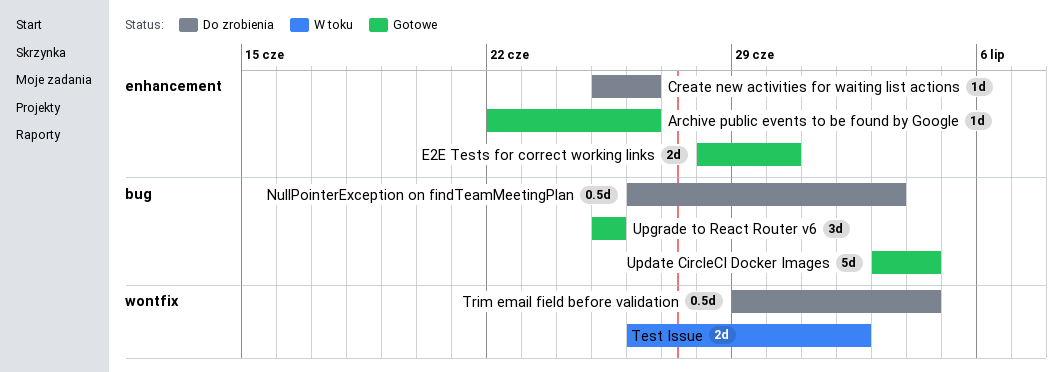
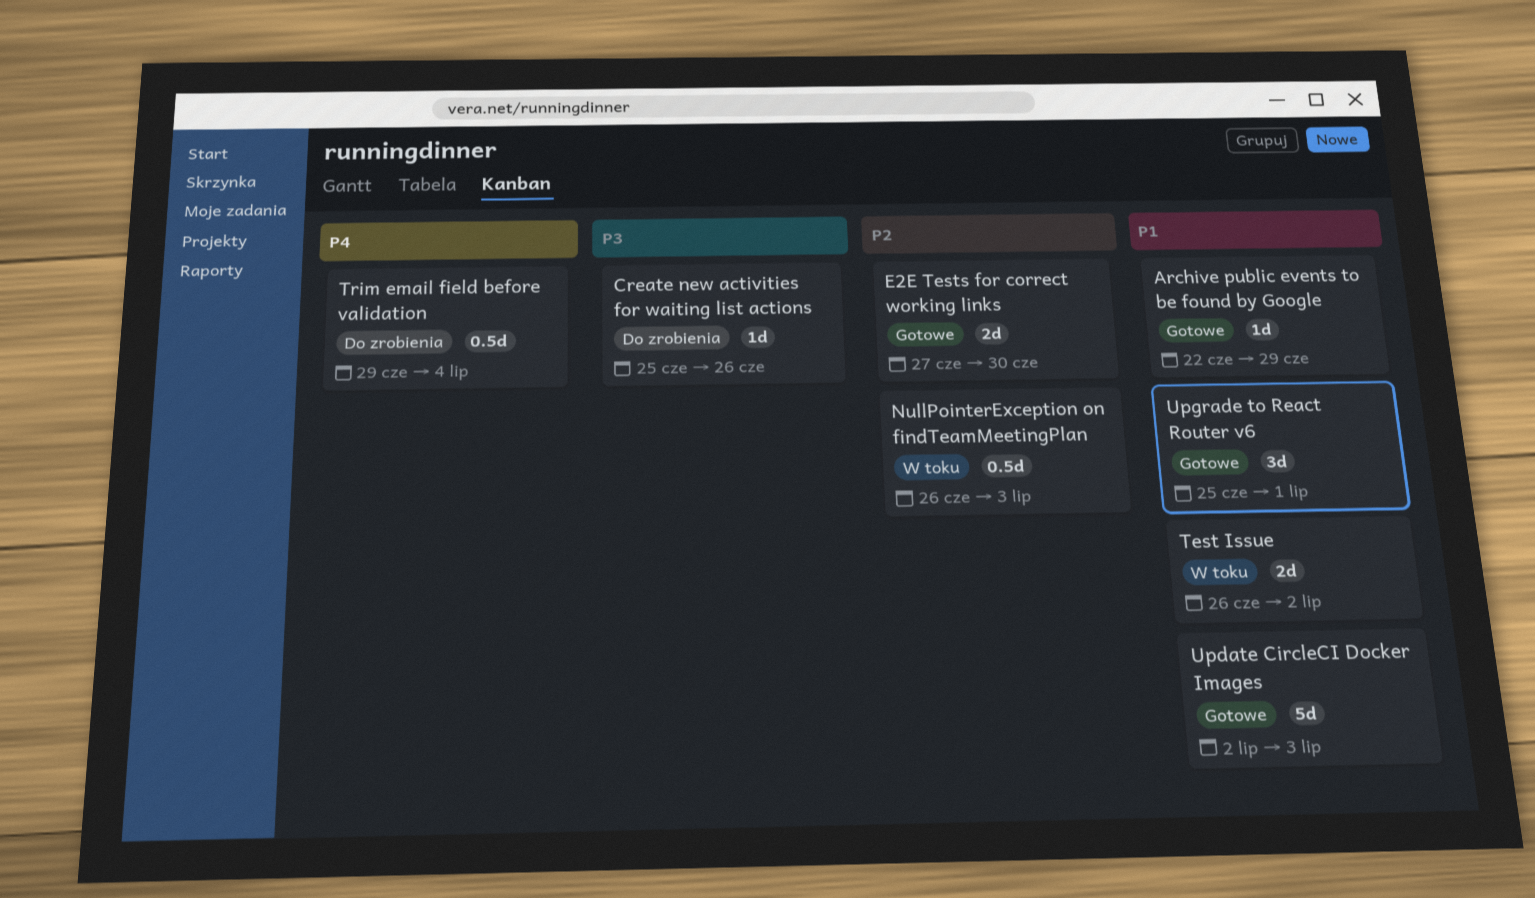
Archive public events to be found by Google, due: Jun 26 -> Jun 29
E2E Tests for correct working links, start: Jun 28 -> Jun 27
NullPointerException on findTeamMeetingPlan, status: Do zrobienia -> W toku
Update CircleCI Docker Images, start: Jul 3 -> Jul 2
Update CircleCI Docker Images, due: Jul 4 -> Jul 3
Upgrade to React Router v6, due: Jun 25 -> Jul 1

